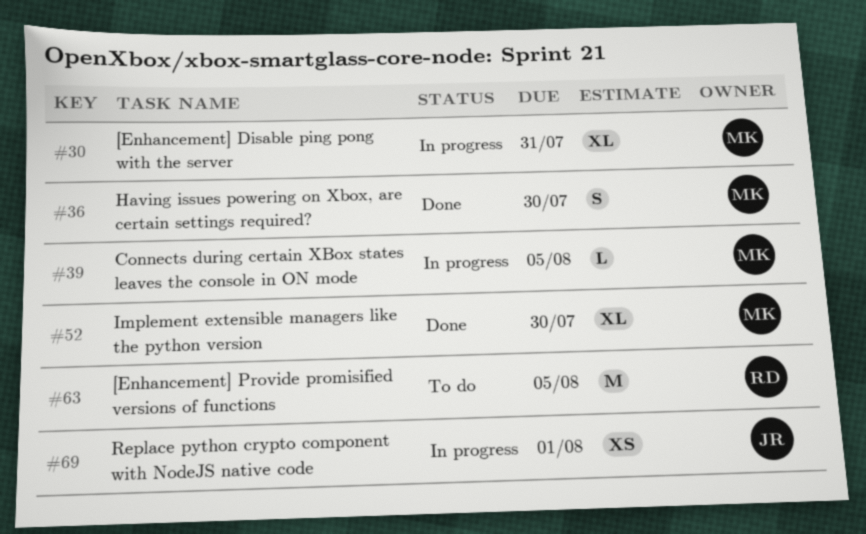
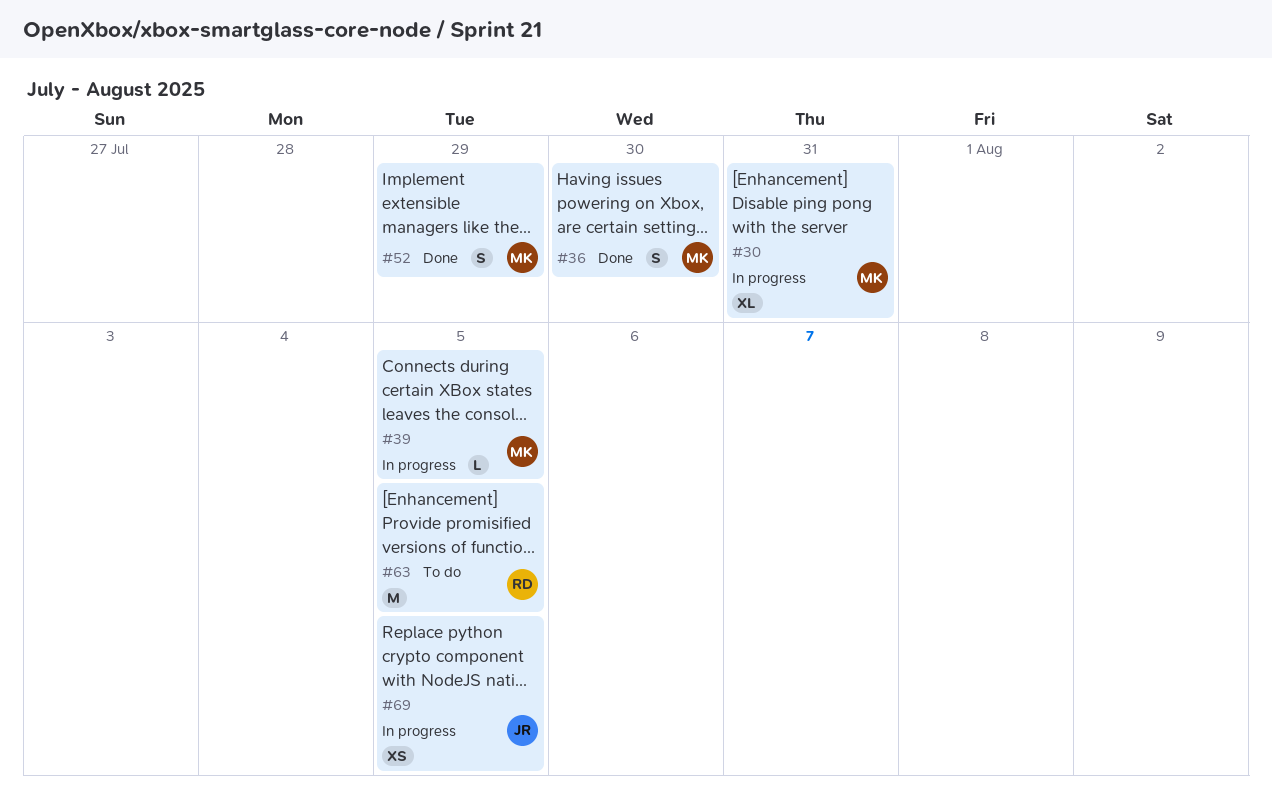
#52, estimate: XL -> S
#52, due: Jul 30 -> Jul 29
#69, due: Aug 1 -> Aug 5

